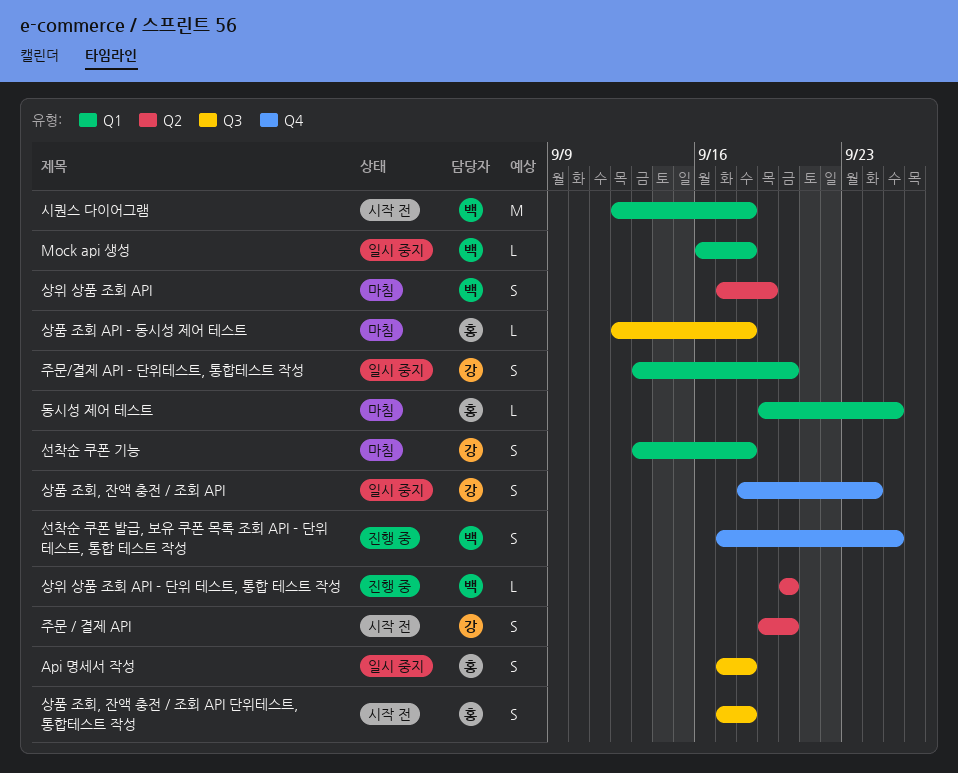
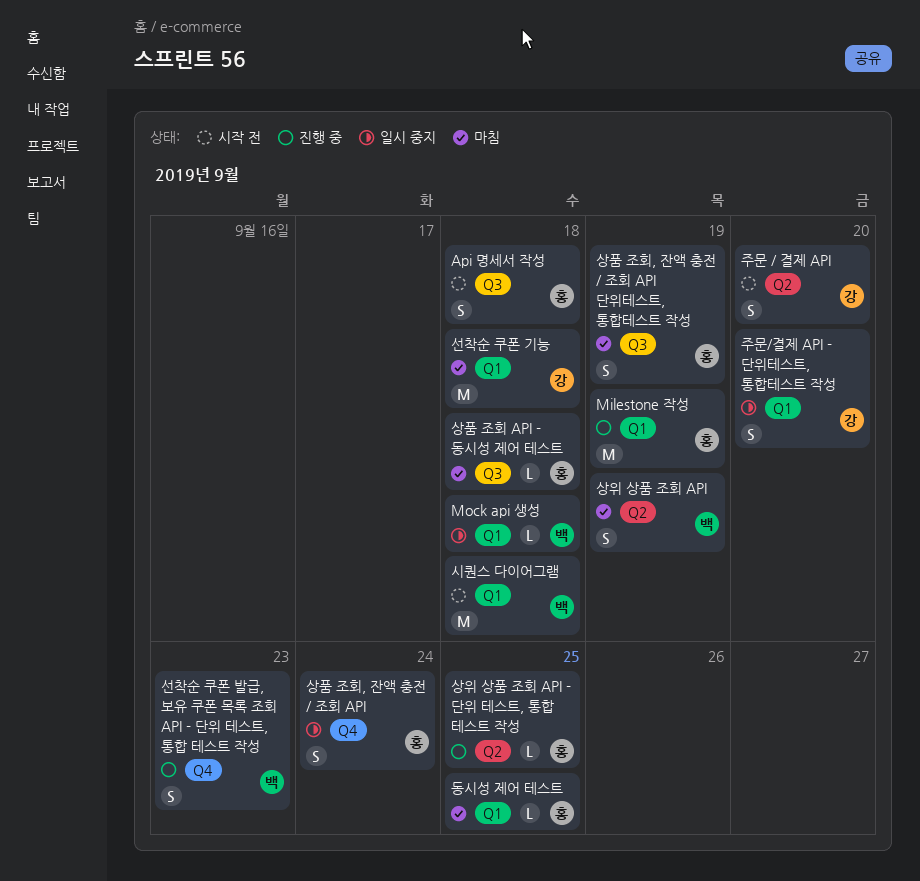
Api 명세서 작성, status: 일시 중지 -> 시작 전
Milestone 작성: none -> present
상위 상품 조회 API - 단위 테스트, 통합 테스트 작성, owner: 백 -> 홍
상위 상품 조회 API - 단위 테스트, 통합 테스트 작성, due: Sep 20 -> Sep 25
상품 조회, 잔액 충전 / 조회 API, owner: 강 -> 홍
상품 조회, 잔액 충전 / 조회 API 단위테스트, 통합테스트 작성, status: 시작 전 -> 마침
상품 조회, 잔액 충전 / 조회 API 단위테스트, 통합테스트 작성, due: Sep 18 -> Sep 19
선착순 쿠폰 기능, estimate: S -> M
선착순 쿠폰 발급, 보유 쿠폰 목록 조회 API - 단위 테스트, 통합 테스트 작성, due: Sep 25 -> Sep 23

